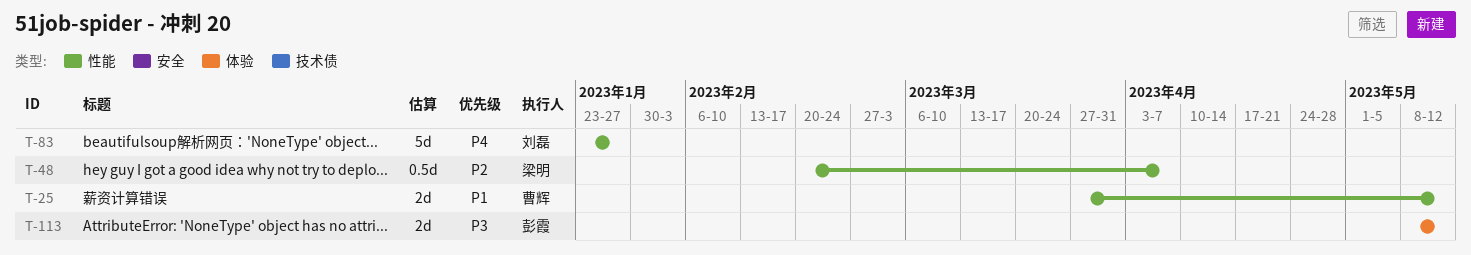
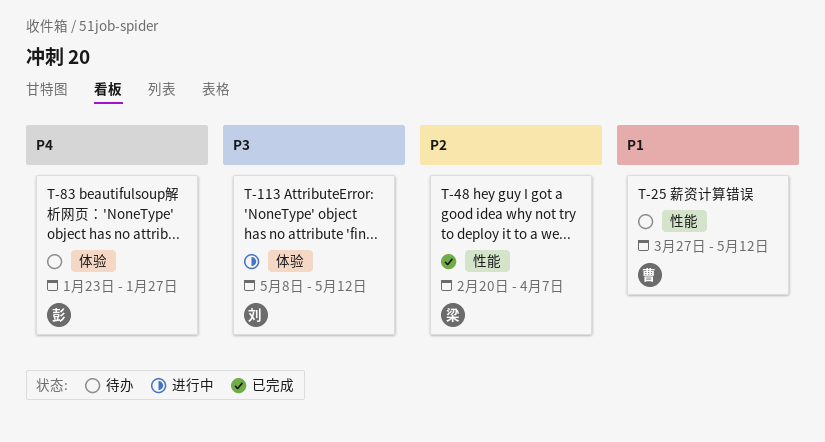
T-83, owner: 刘磊 -> 彭霞
T-83, label: 性能 -> 体验
T-113, owner: 彭霞 -> 刘磊

